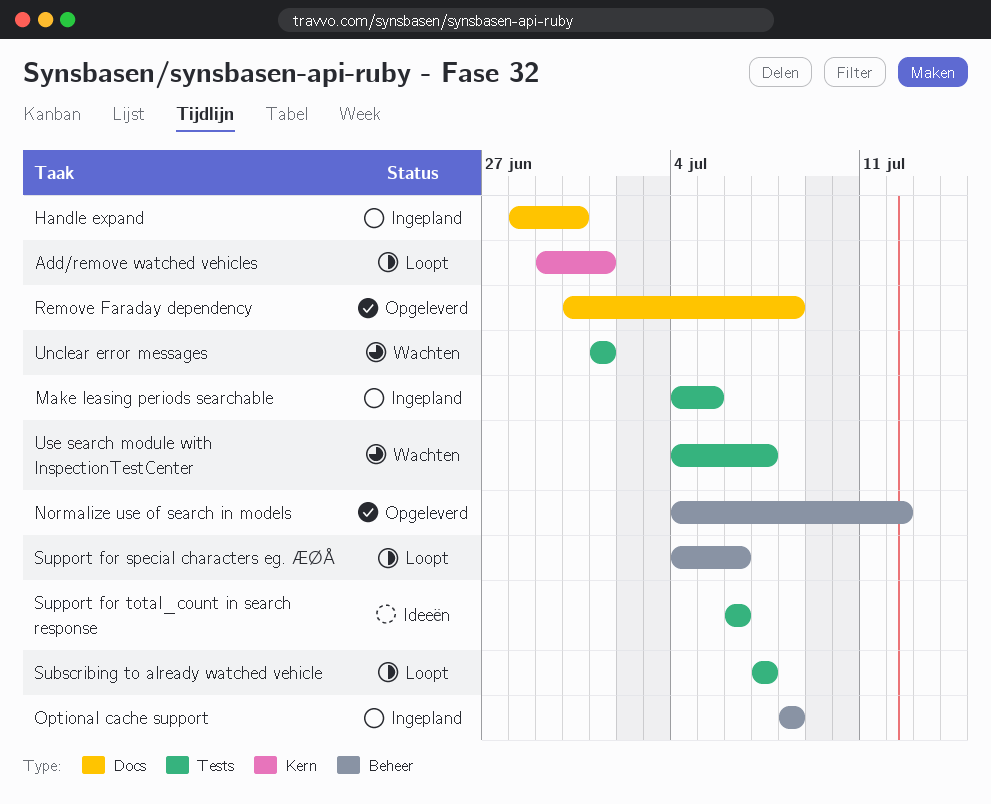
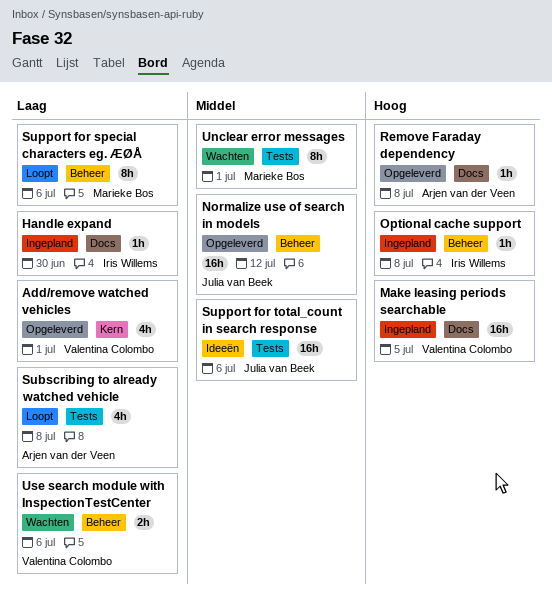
Add/remove watched vehicles, status: Loopt -> Opgeleverd
Make leasing periods searchable, label: Tests -> Docs
Subscribing to already watched vehicle, due: Jul 7 -> Jul 8
Use search module with InspectionTestCenter, label: Tests -> Beheer
Use search module with InspectionTestCenter, due: Jul 7 -> Jul 6

